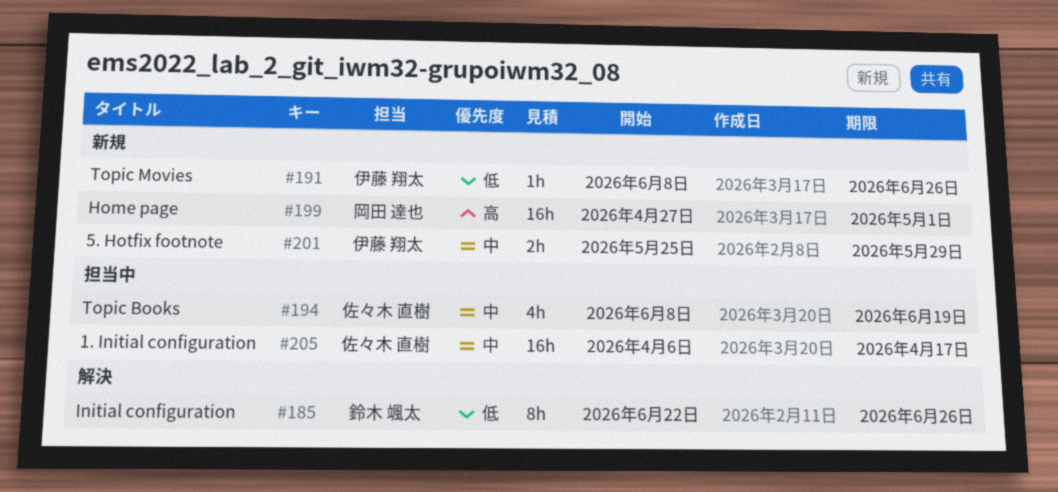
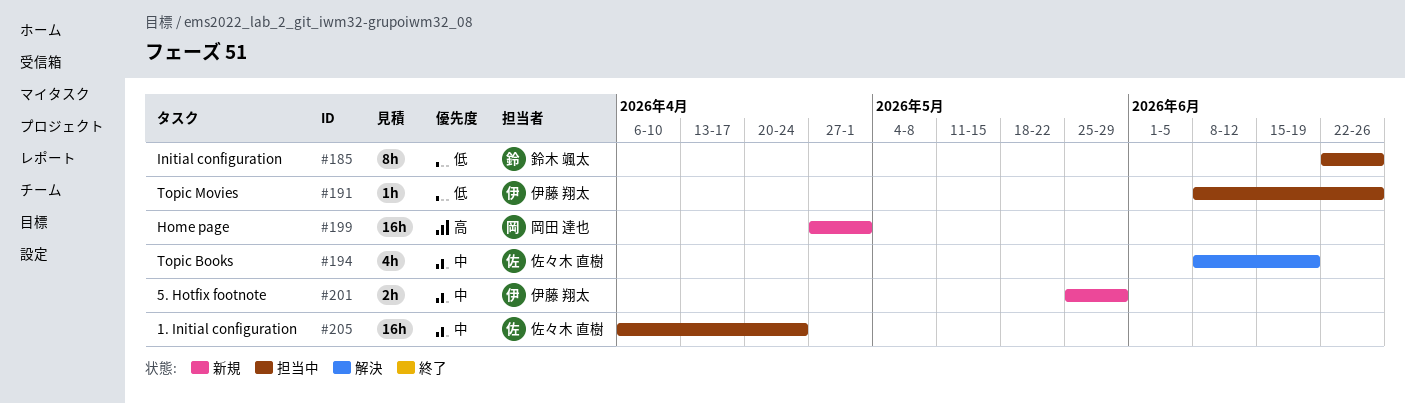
#185, status: 解決 -> 担当中
#191, status: 新規 -> 担当中
#194, status: 担当中 -> 解決
#205, due: Apr 17 -> Apr 24

